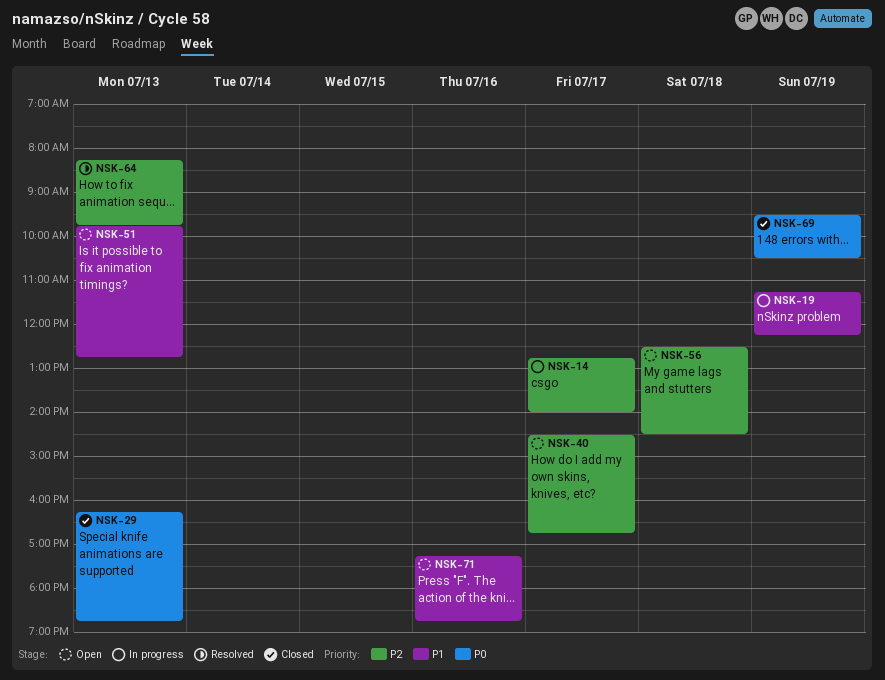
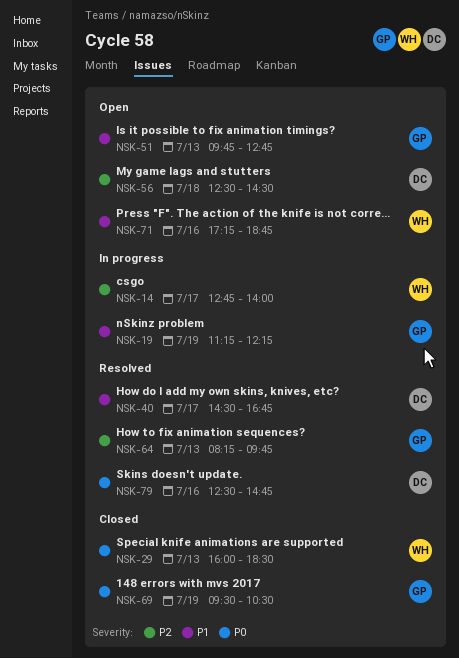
NSK-29, begins: 16:15 -> 16:00
NSK-29, ends: 18:45 -> 18:30
NSK-40, status: Open -> Resolved
NSK-40, priority: P2 -> P1
NSK-79: none -> present

